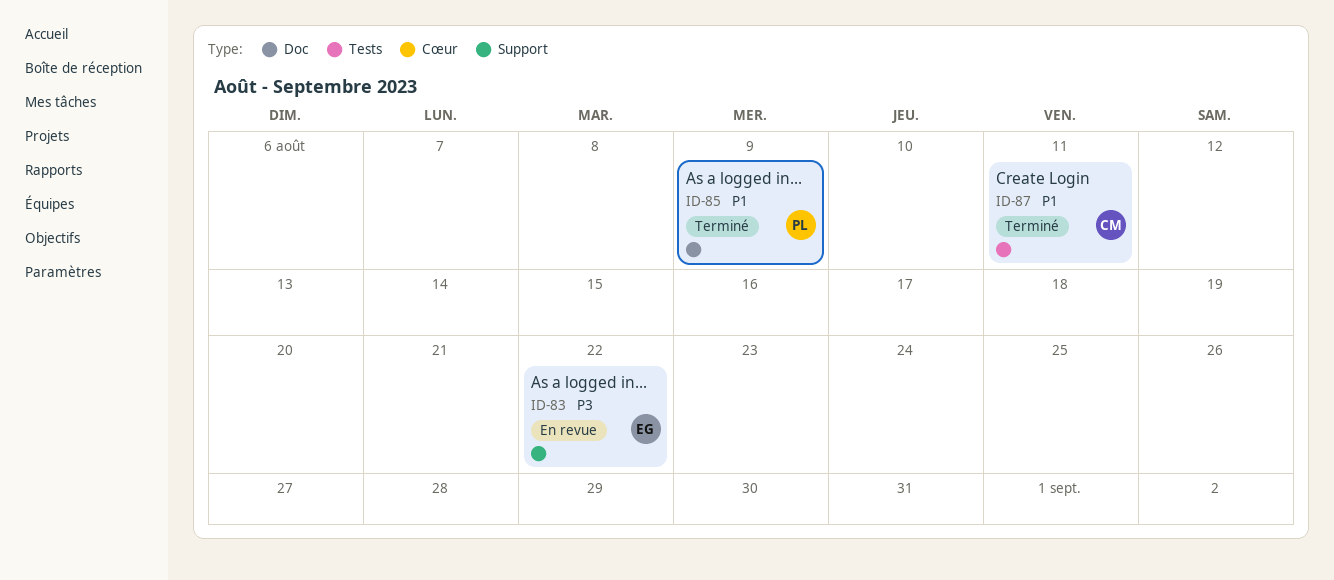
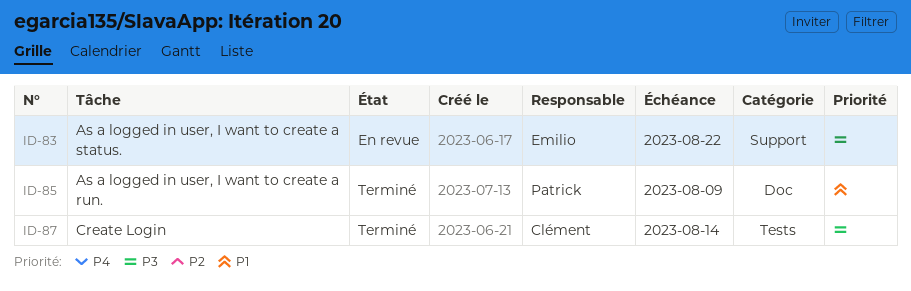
ID-87, priority: P1 -> P3
ID-87, due: Aug 11 -> Aug 14

